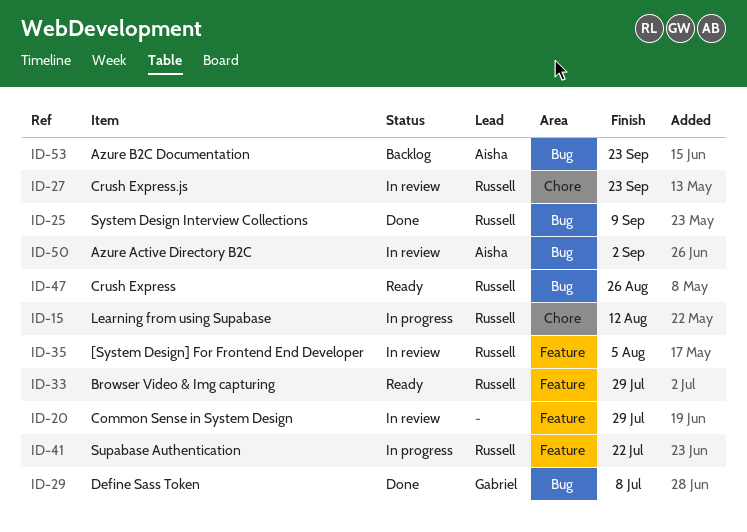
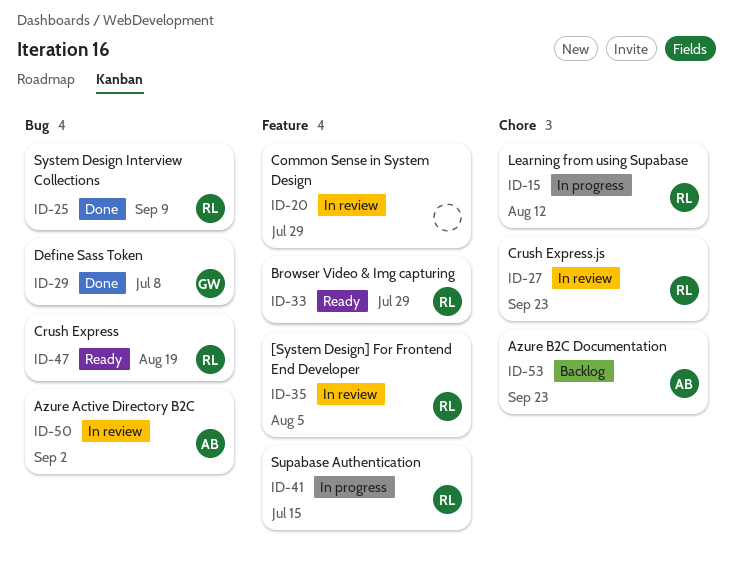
ID-41, due: Jul 22 -> Jul 15
ID-47, due: Aug 26 -> Aug 19
ID-53, label: Bug -> Chore

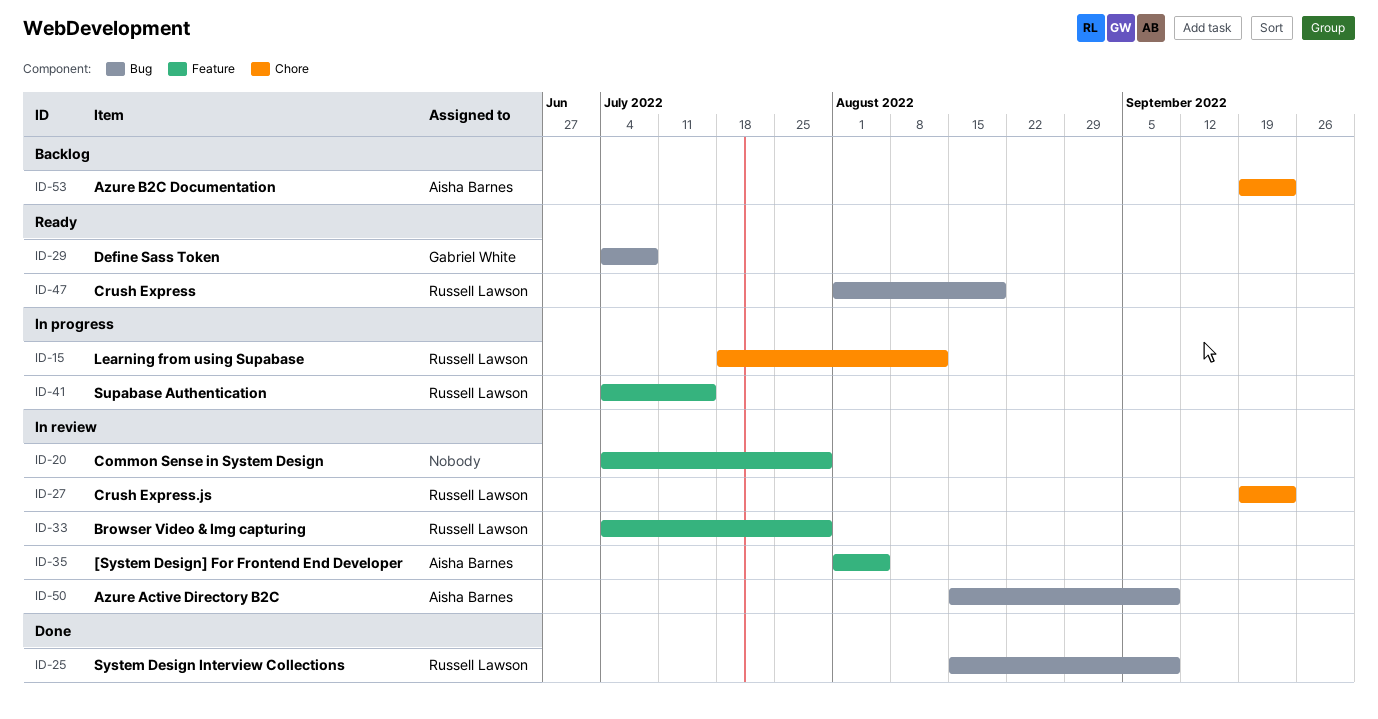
ID-29, status: Done -> Ready
ID-33, status: Ready -> In review
ID-35, owner: Russell Lawson -> Aisha Barnes
ID-50, due: Sep 2 -> Sep 9

